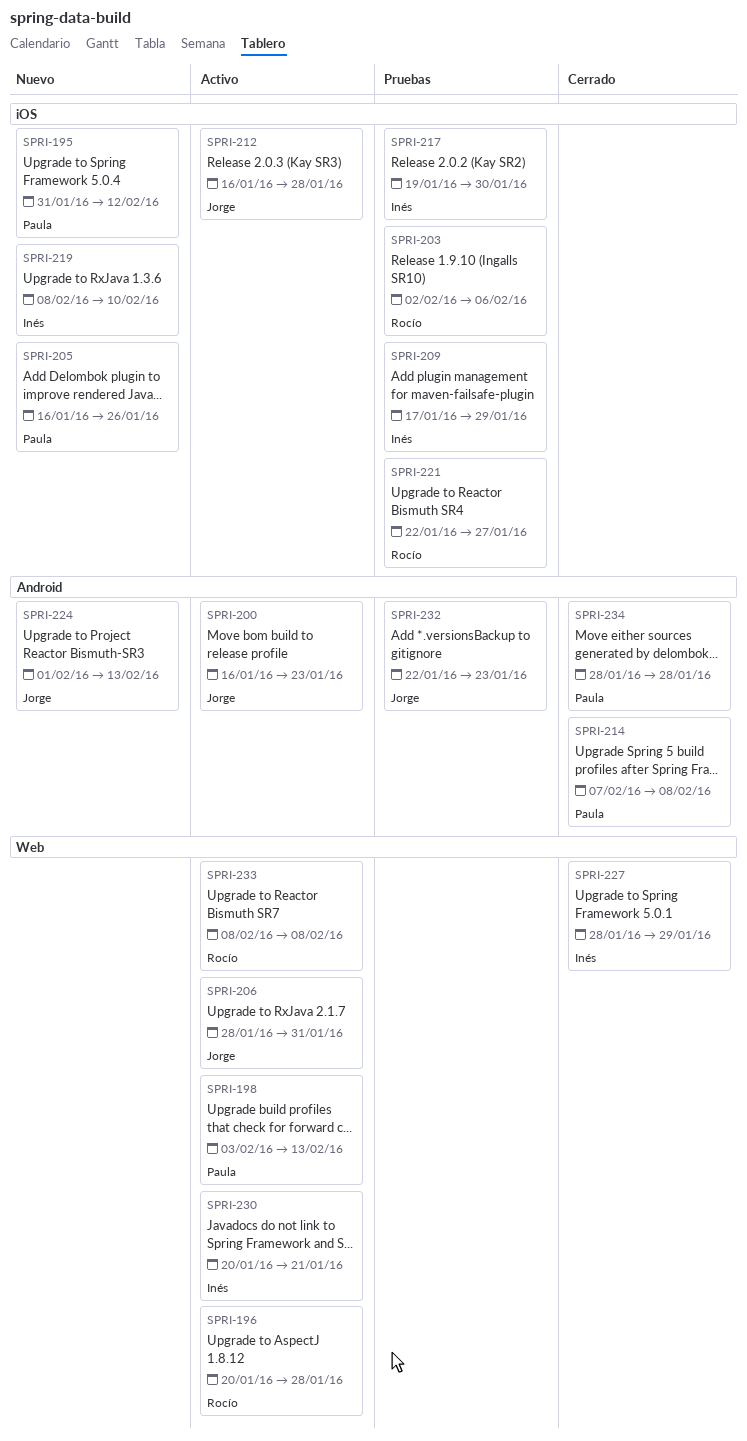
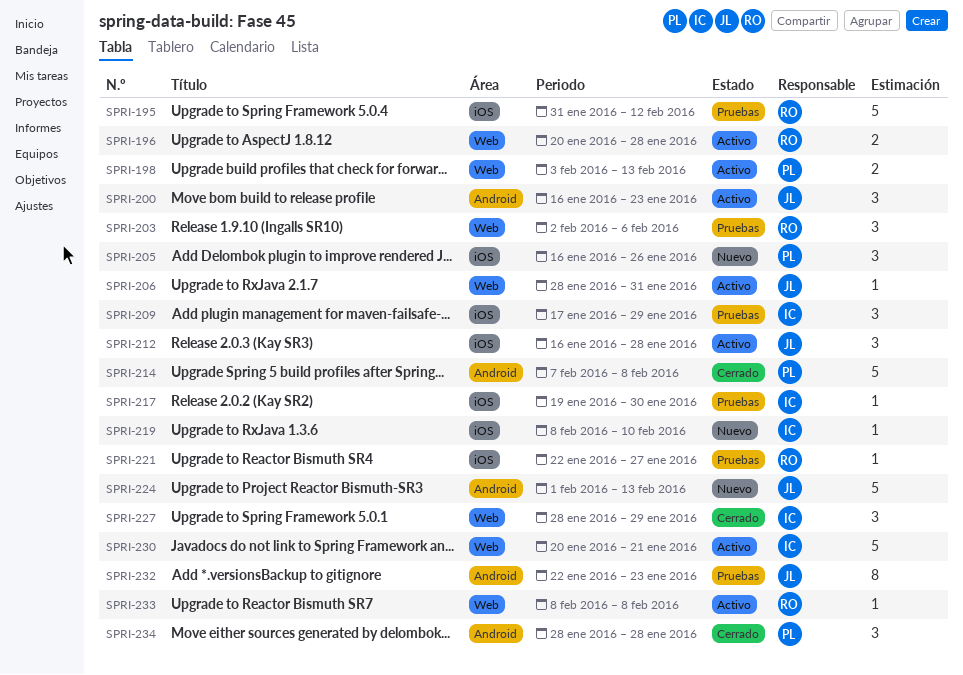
SPRI-195, status: Nuevo -> Pruebas
SPRI-195, owner: Paula -> Rocío
SPRI-203, label: iOS -> Web

